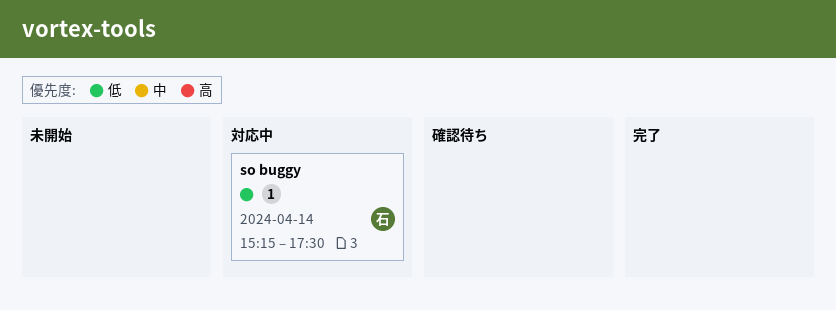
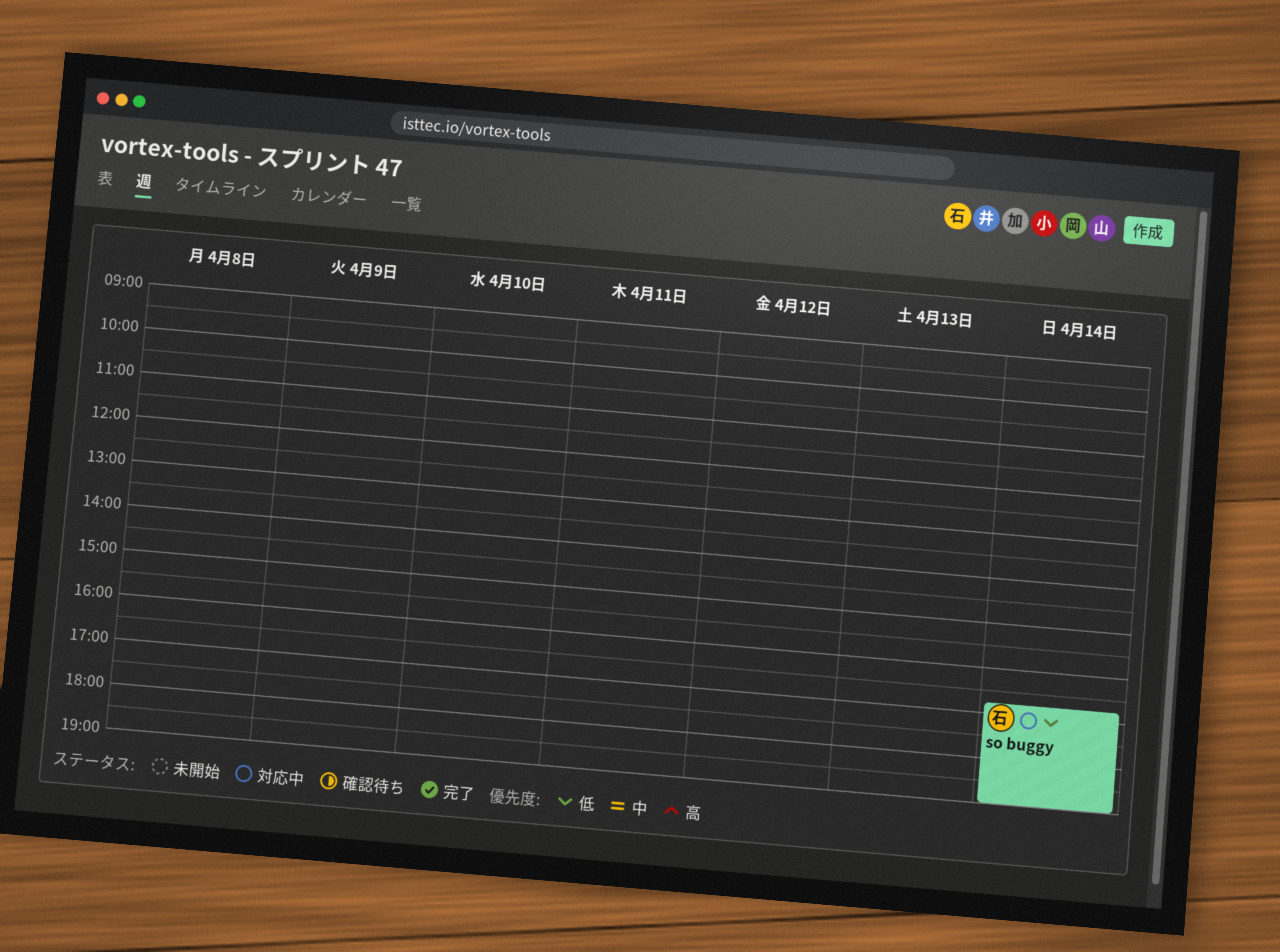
so buggy, begins: 15:15 -> 16:45
so buggy, ends: 17:30 -> 19:00

